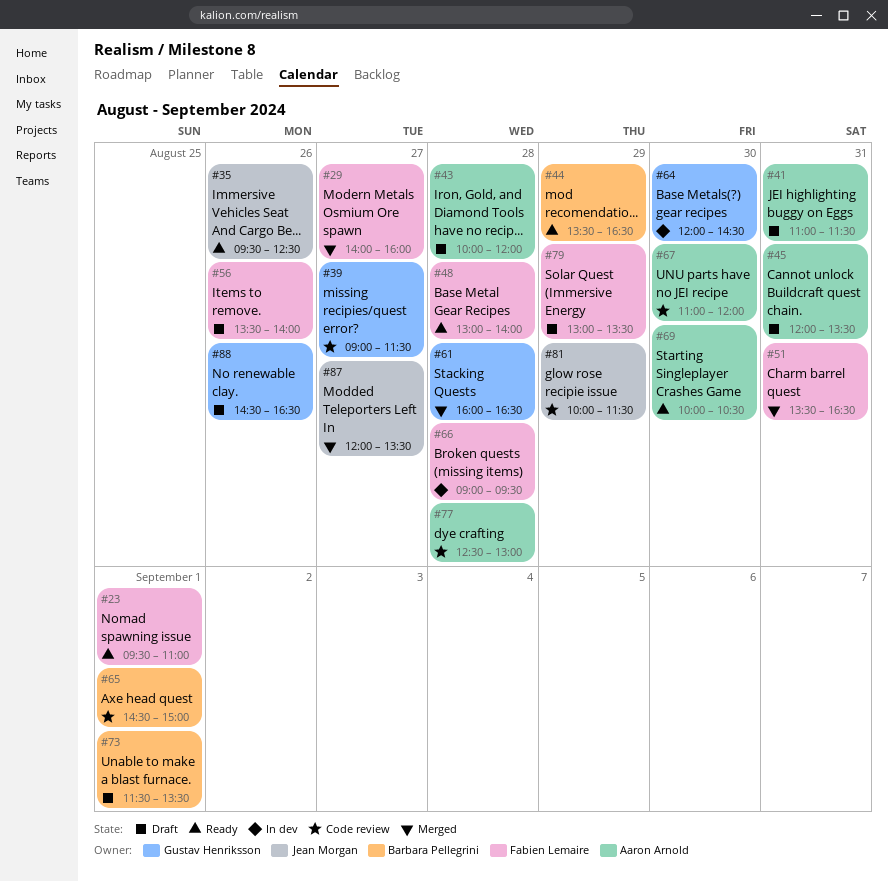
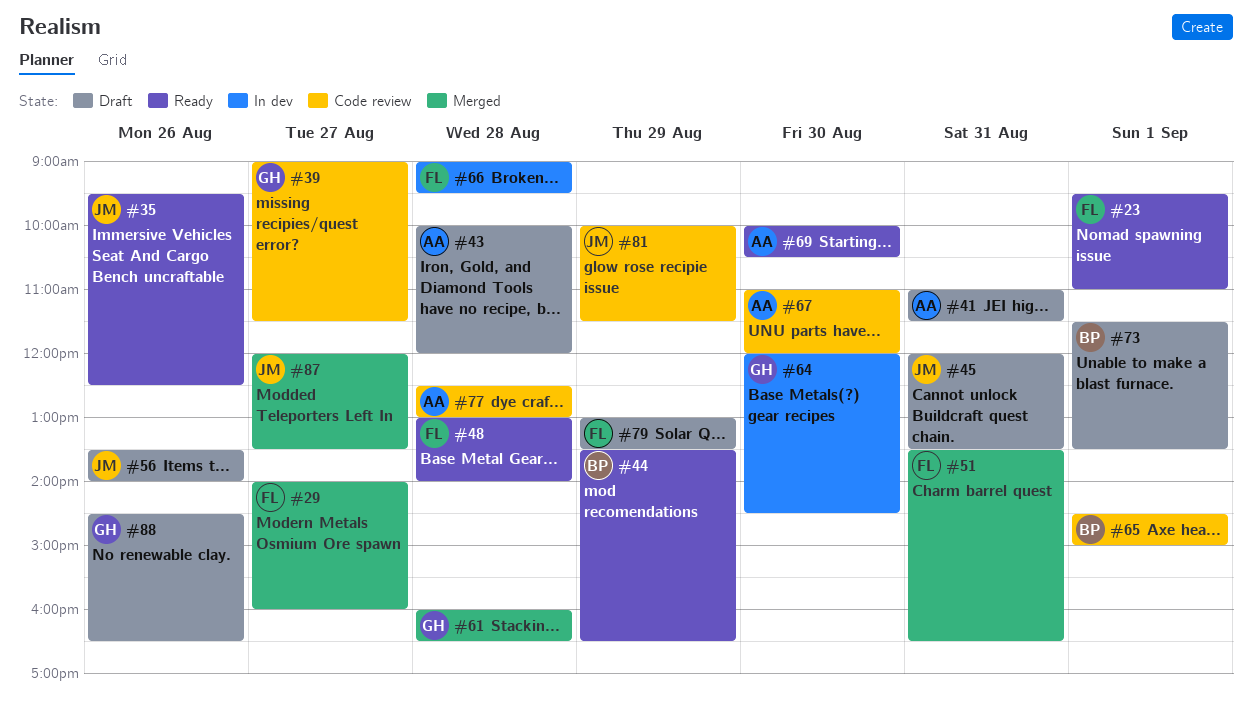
#45, owner: Aaron Arnold -> Jean Morgan
#56, owner: Fabien Lemaire -> Jean Morgan

